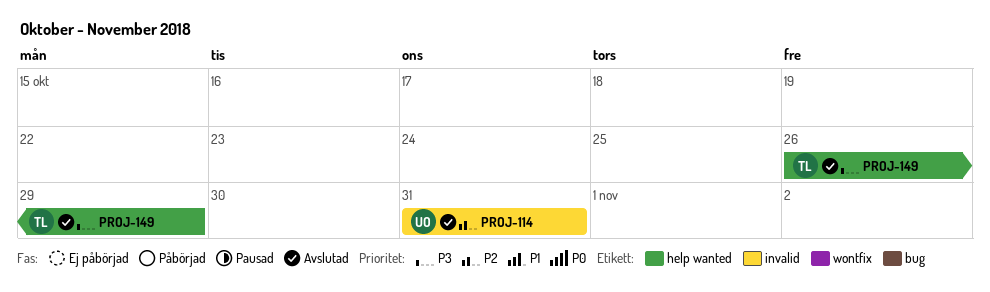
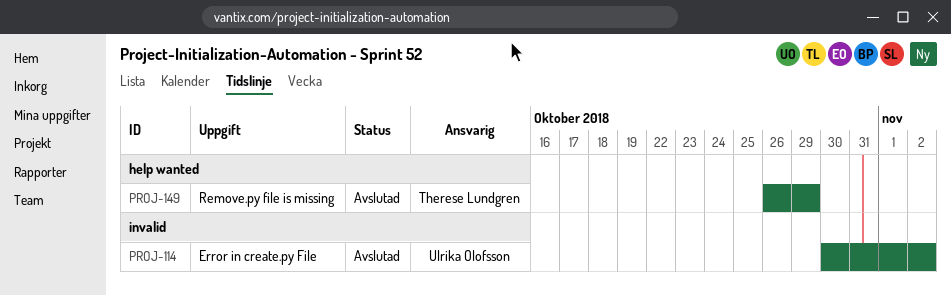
PROJ-114, start: Oct 31 -> Oct 30
PROJ-114, due: Oct 31 -> Nov 2

